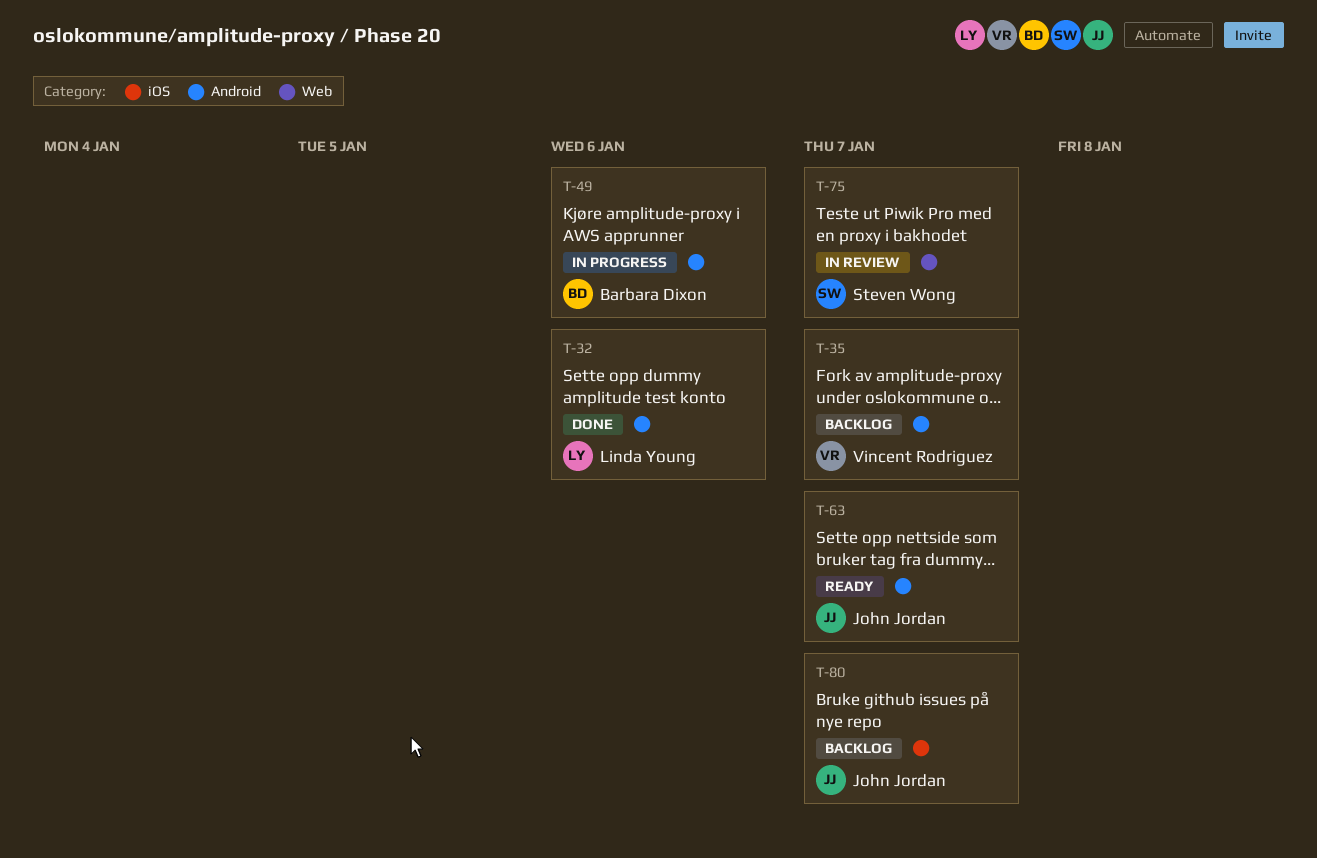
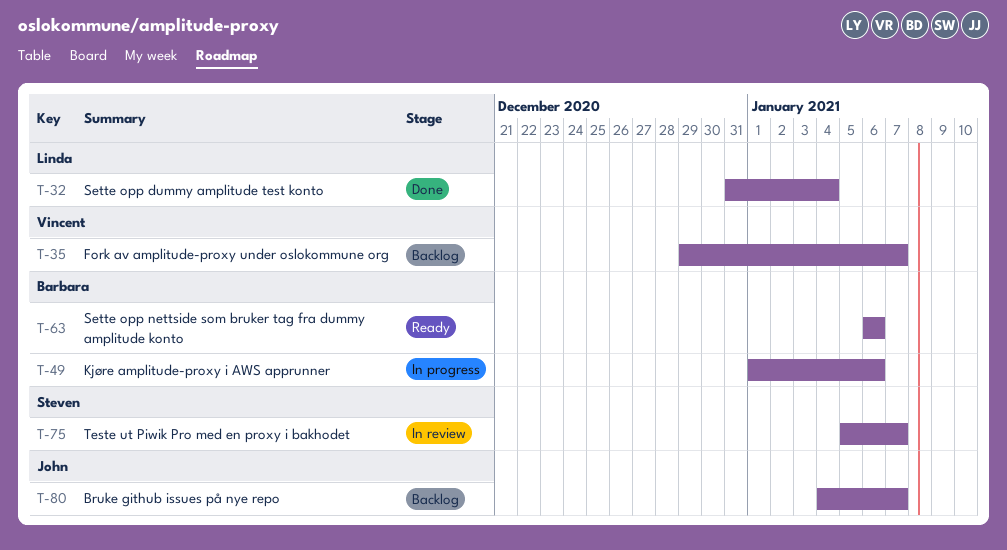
T-32, due: Jan 6 -> Jan 4
T-63, owner: John Jordan -> Barbara Dixon
T-63, due: Jan 7 -> Jan 6

